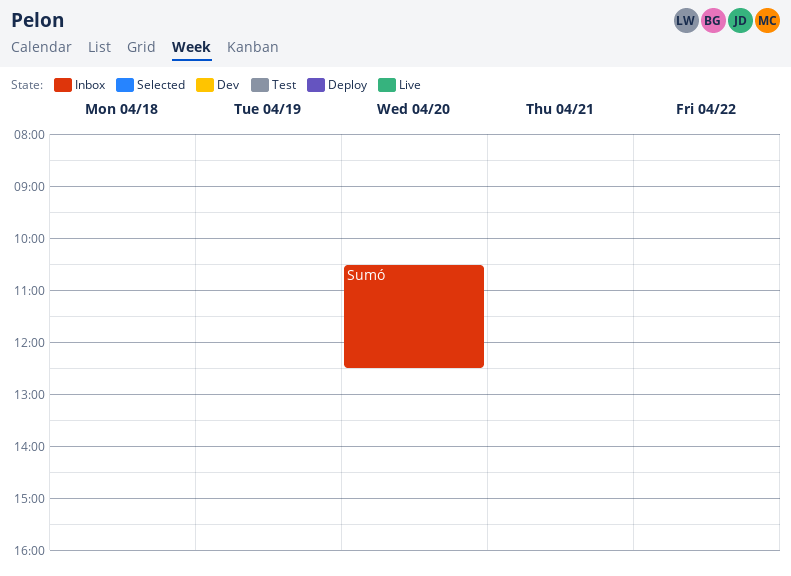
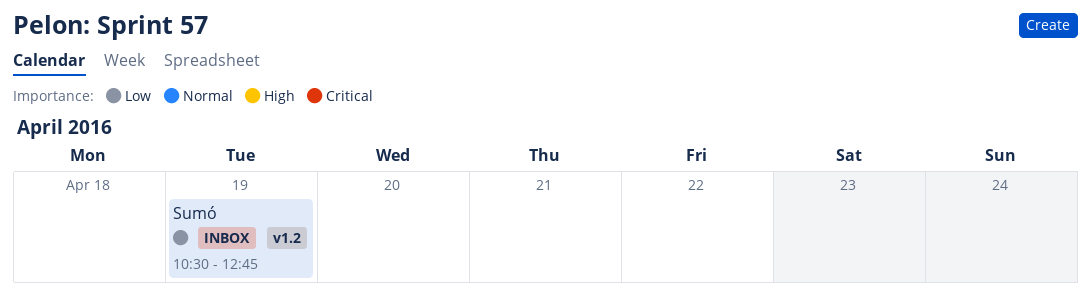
Sumó, day: Apr 20 -> Apr 19
Sumó, ends: 12:30 -> 12:45

